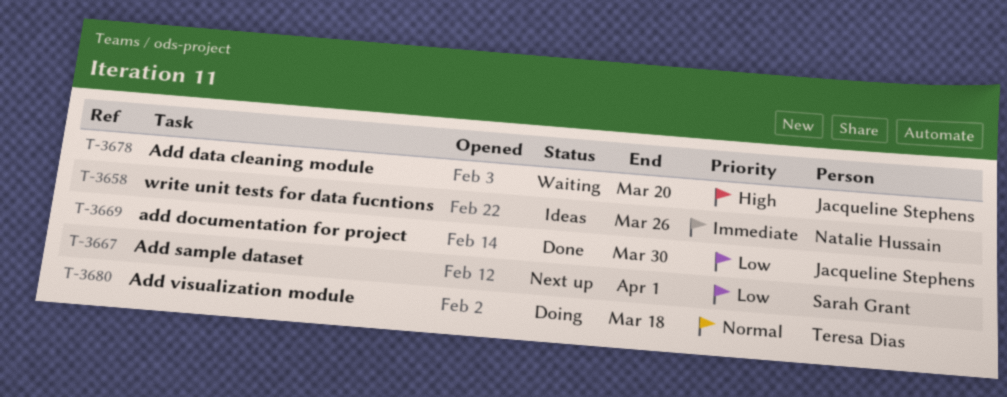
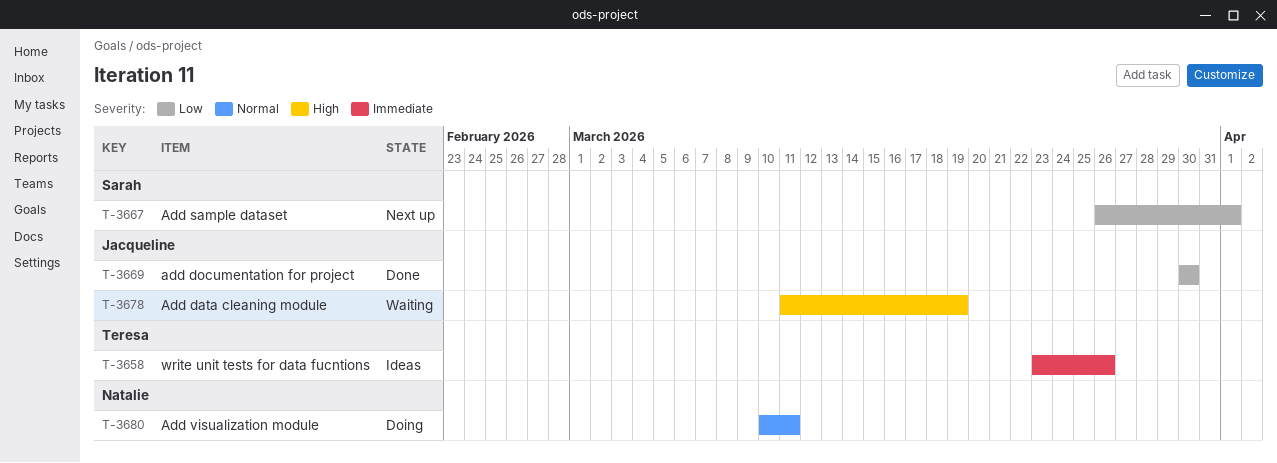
T-3658, owner: Natalie Hussain -> Teresa Dias
T-3678, due: Mar 20 -> Mar 19
T-3680, owner: Teresa Dias -> Natalie Hussain
T-3680, due: Mar 18 -> Mar 11

